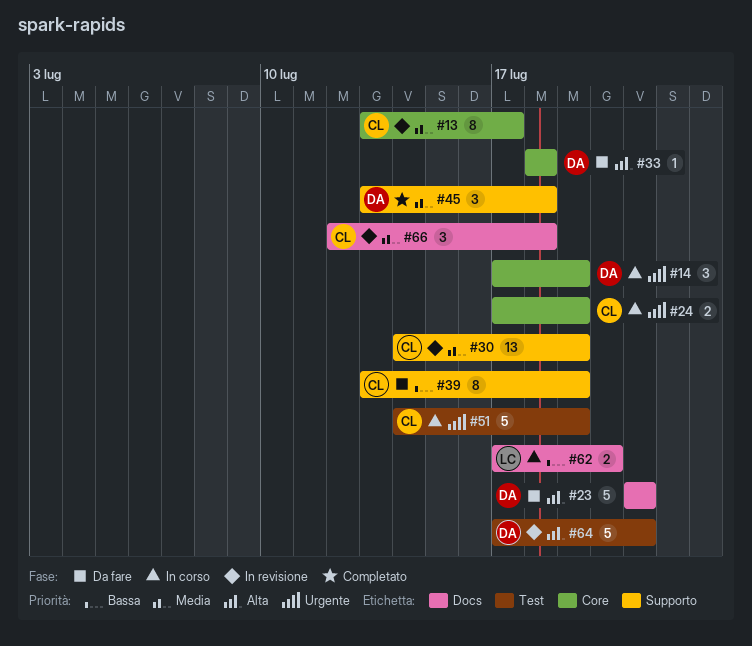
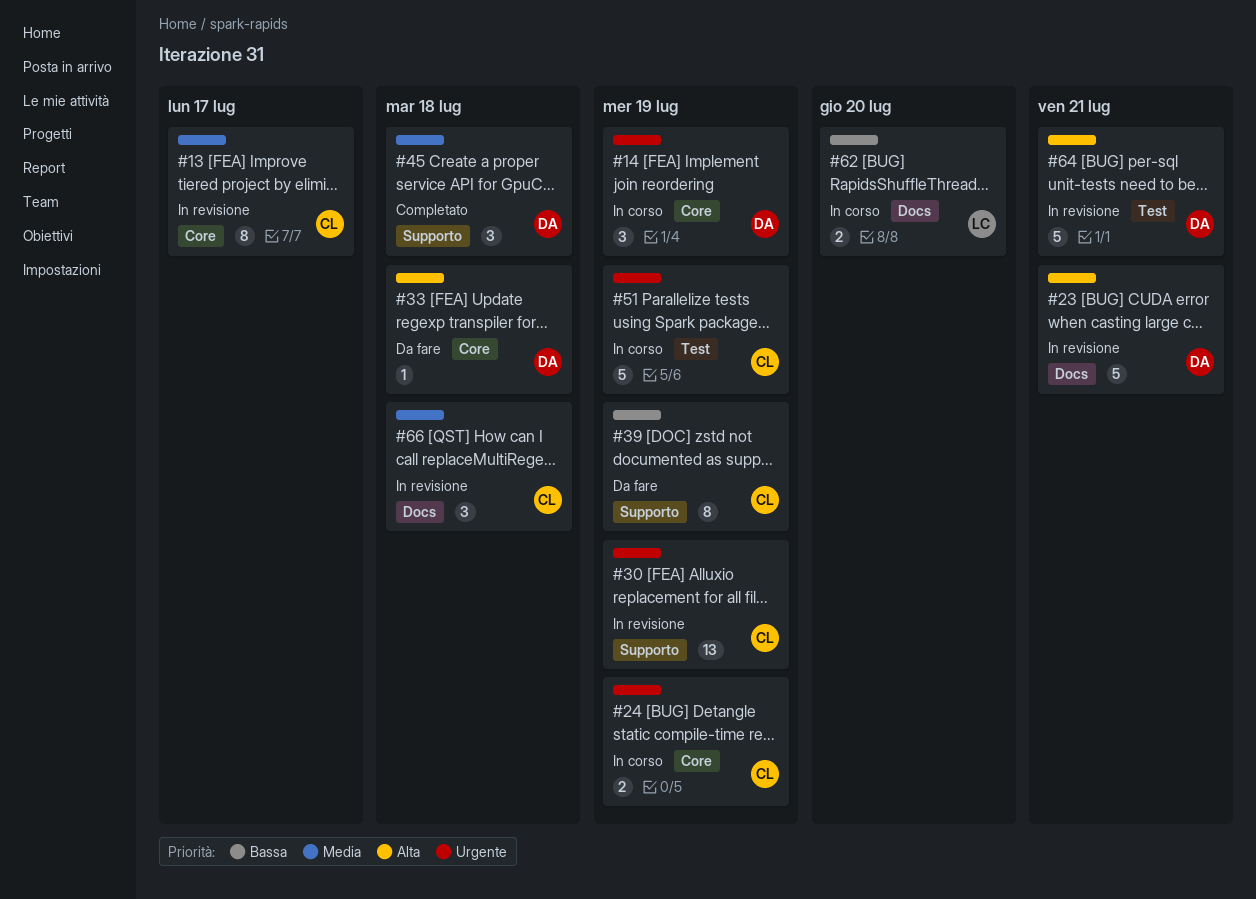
#23, status: Da fare -> In revisione
#30, priority: Media -> Urgente

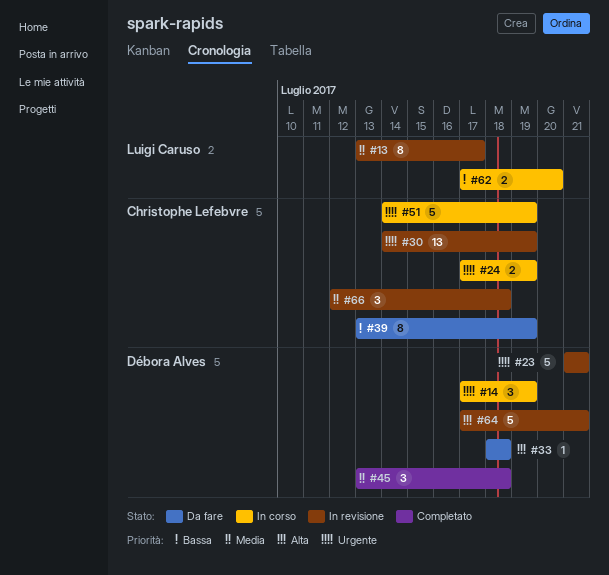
#13, owner: Christophe Lefebvre -> Luigi Caruso
#23, priority: Alta -> Urgente

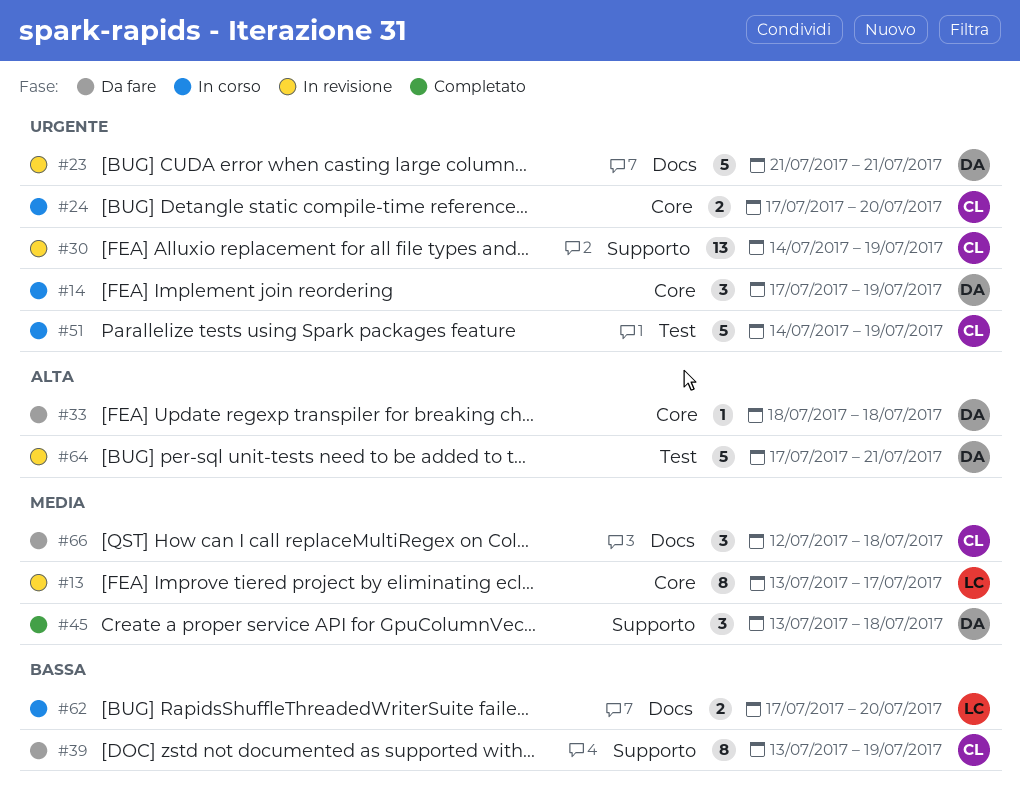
#24, due: Jul 19 -> Jul 20
#66, status: In revisione -> Da fare

